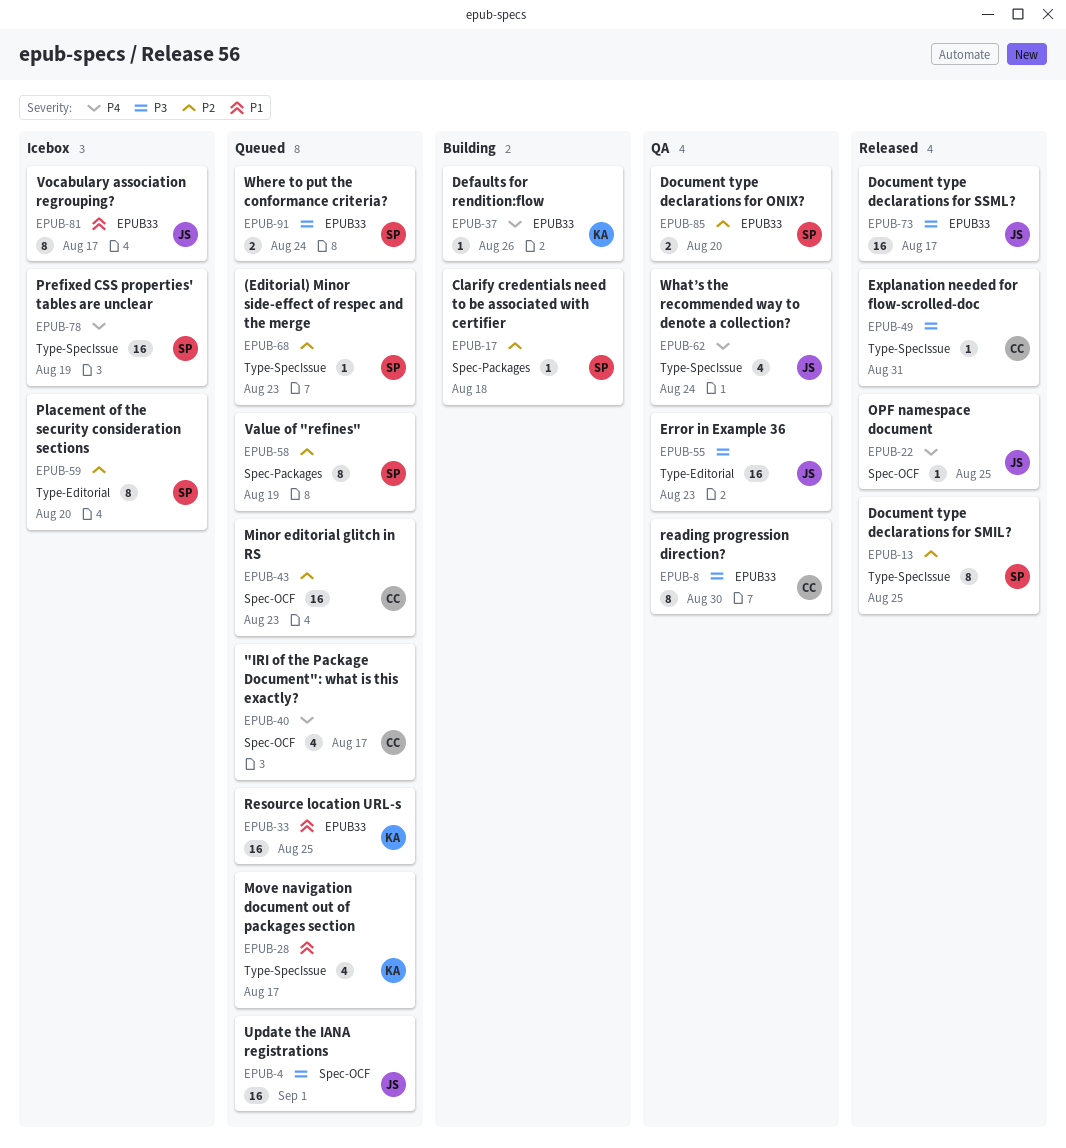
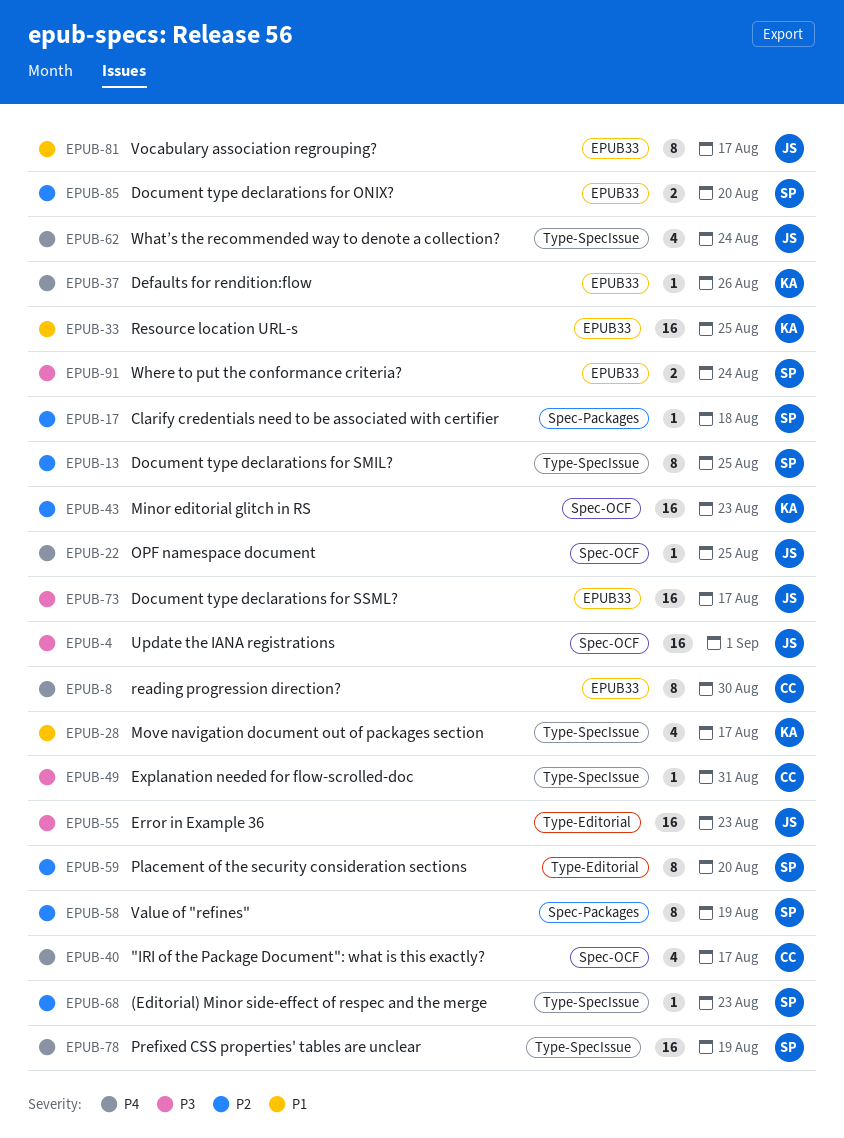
EPUB-8, priority: P3 -> P4
EPUB-43, owner: CC -> KA

